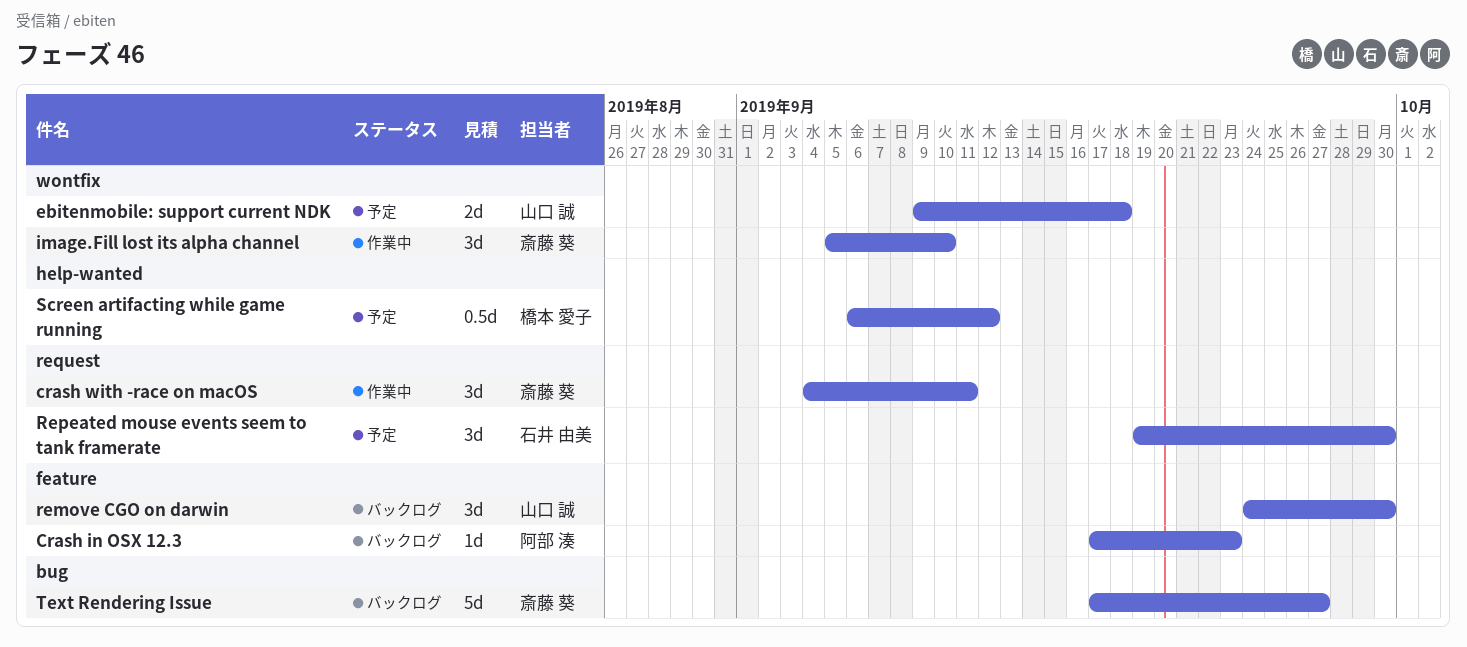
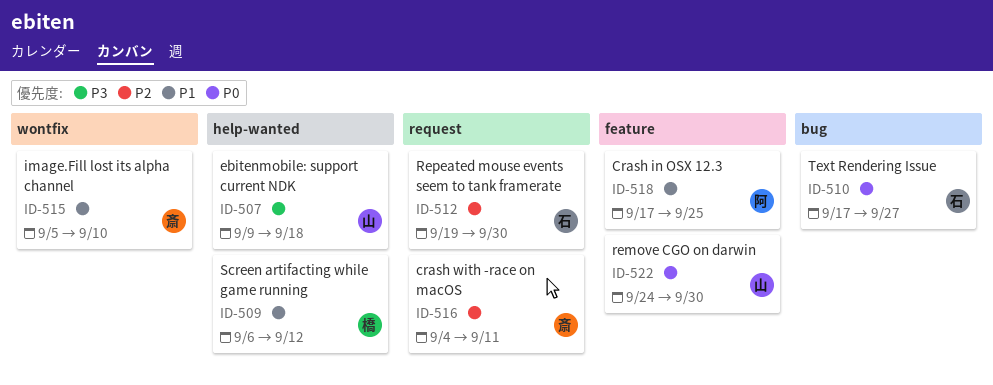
Crash in OSX 12.3, due: Sep 23 -> Sep 25
ebitenmobile: support current NDK, label: wontfix -> help-wanted
Text Rendering Issue, owner: 斎藤 葵 -> 石井 由美

